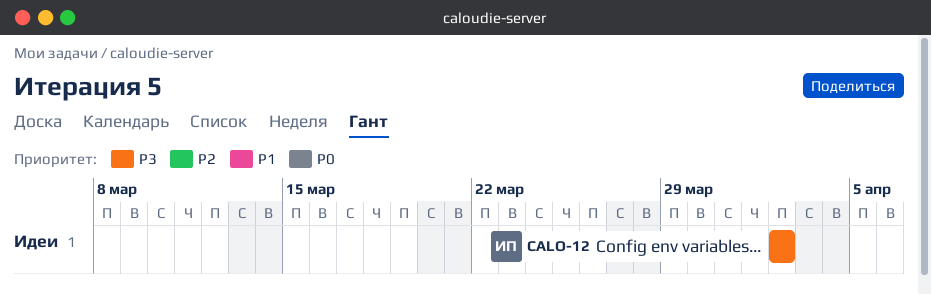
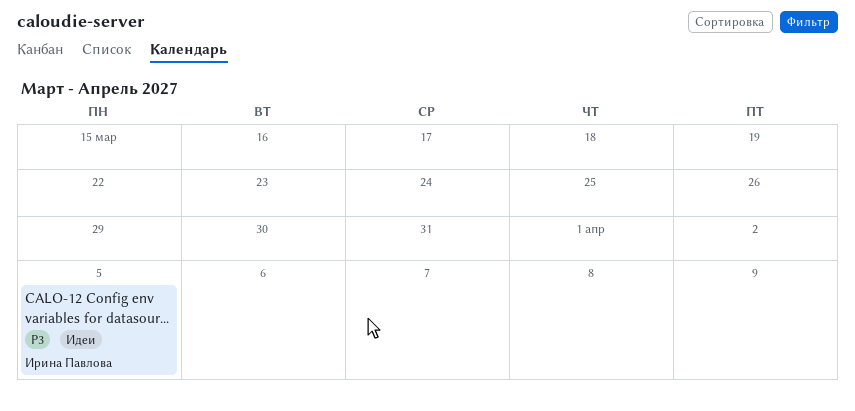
CALO-12, due: Apr 2 -> Apr 5

